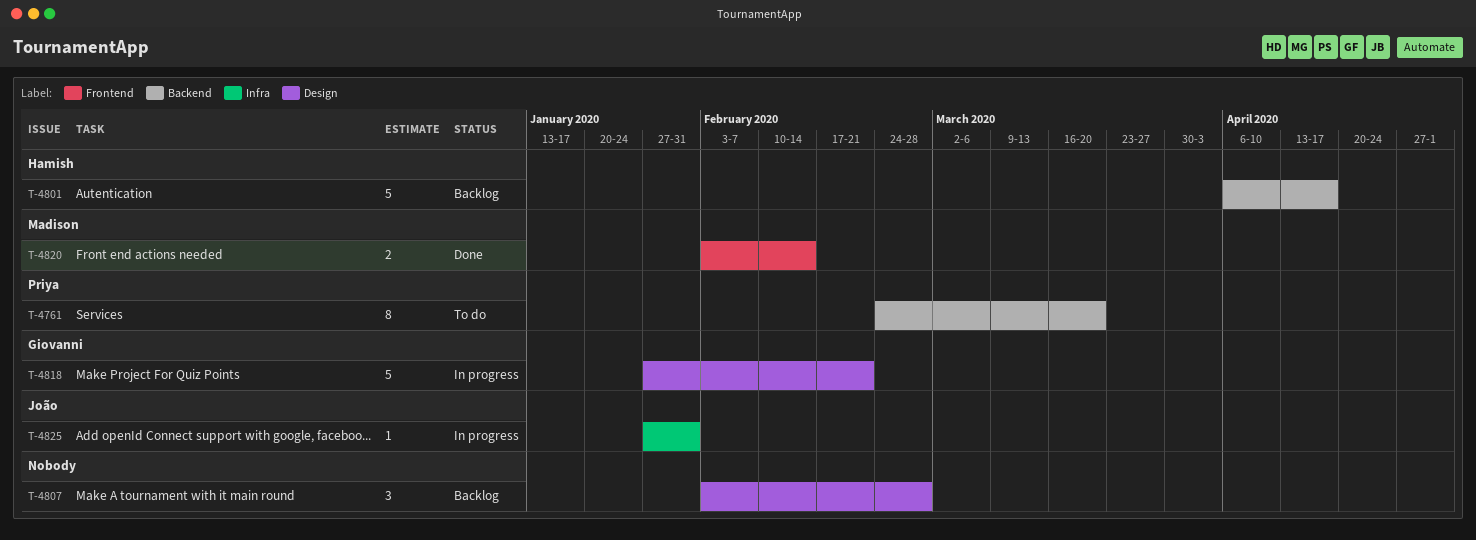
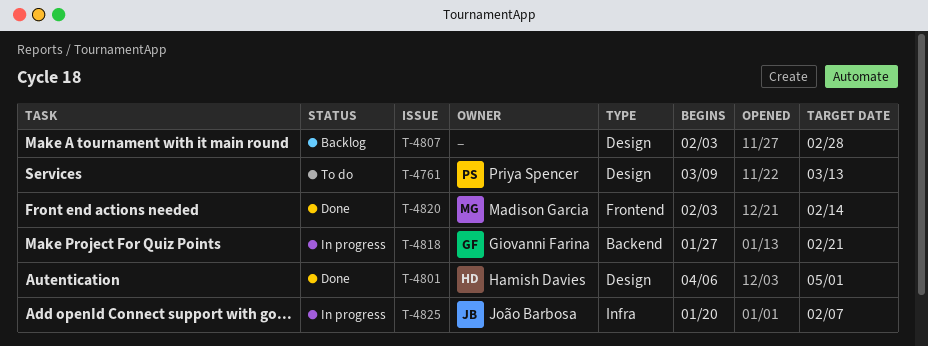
T-4761, label: Backend -> Design
T-4761, start: Feb 24 -> Mar 9
T-4761, due: Mar 20 -> Mar 13
T-4801, status: Backlog -> Done
T-4801, label: Backend -> Design
T-4801, due: Apr 17 -> May 1
T-4818, label: Design -> Backend
T-4825, start: Jan 27 -> Jan 20
T-4825, due: Jan 31 -> Feb 7

